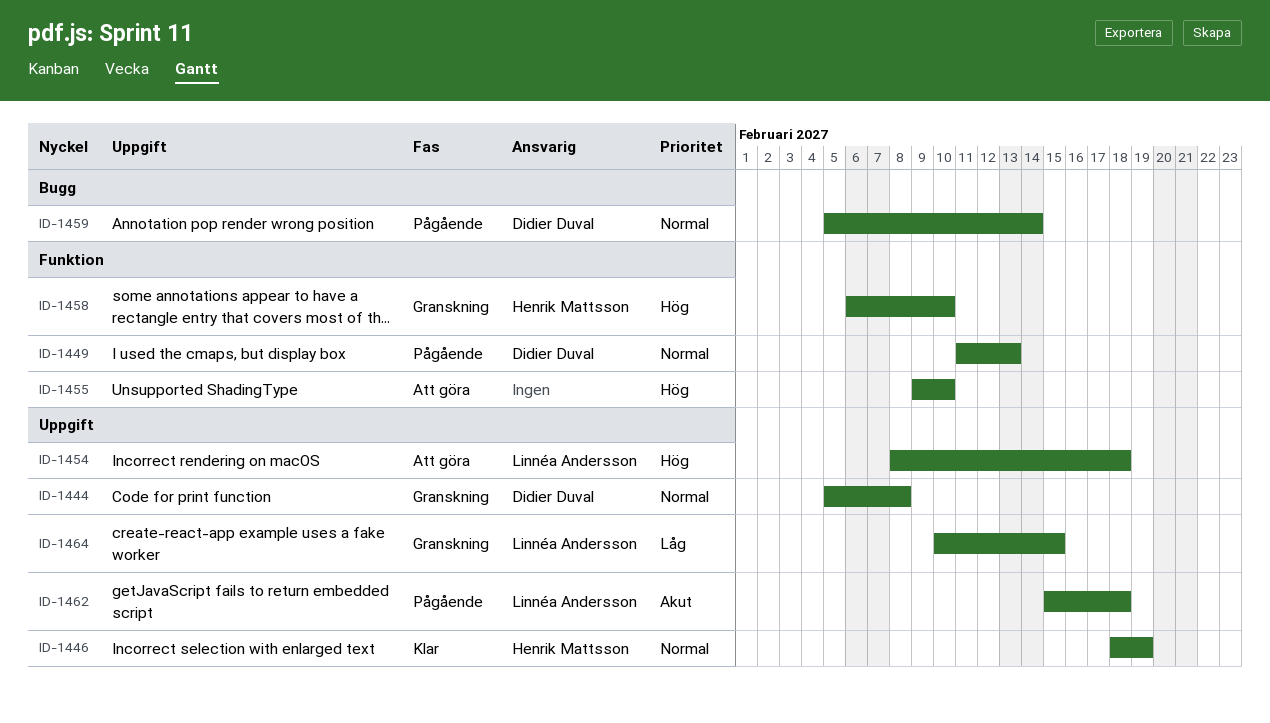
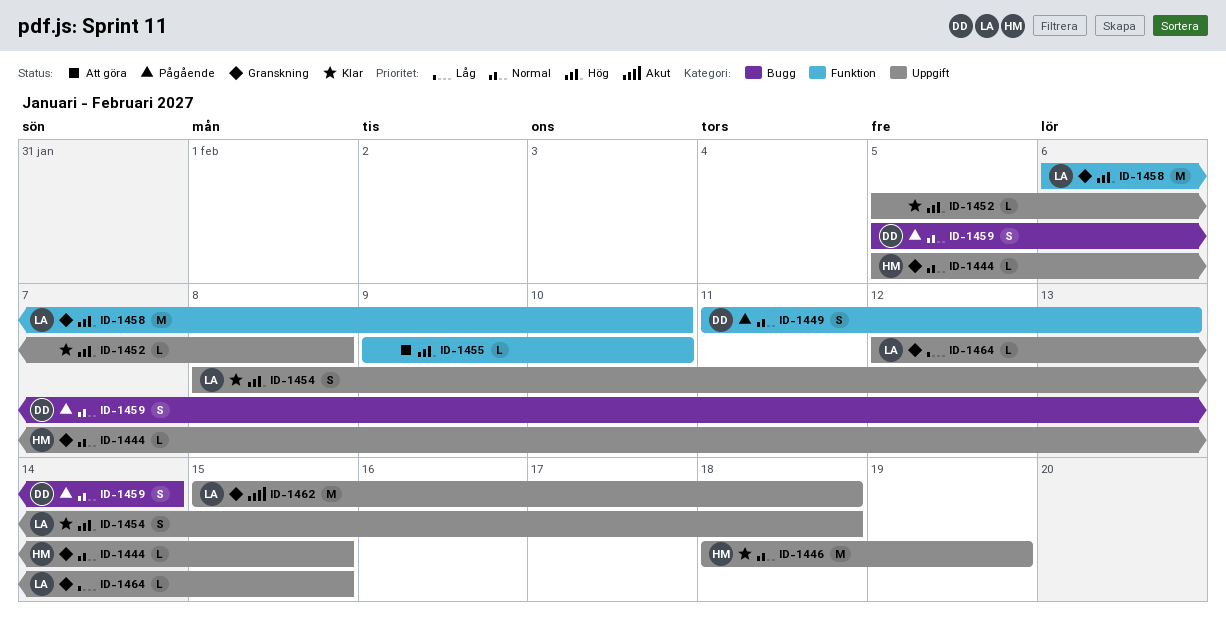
ID-1444, owner: Didier Duval -> Henrik Mattsson
ID-1444, due: Feb 8 -> Feb 15
ID-1452: none -> present
ID-1454, status: Att göra -> Klar
ID-1458, owner: Henrik Mattsson -> Linnéa Andersson
ID-1462, status: Pågående -> Granskning
ID-1464, start: Feb 10 -> Feb 12

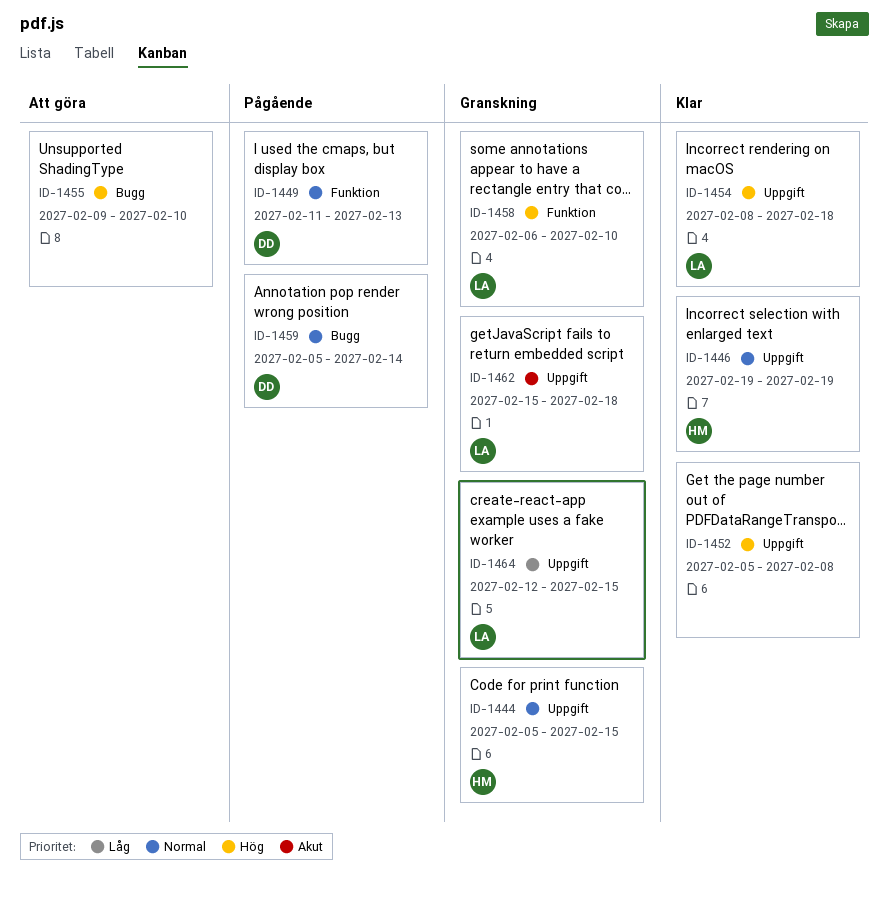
ID-1446, start: Feb 18 -> Feb 19
ID-1455, label: Funktion -> Bugg

